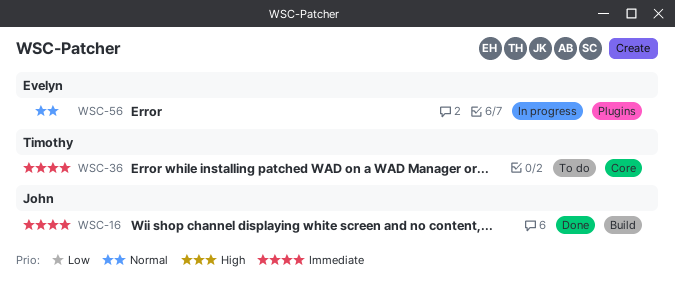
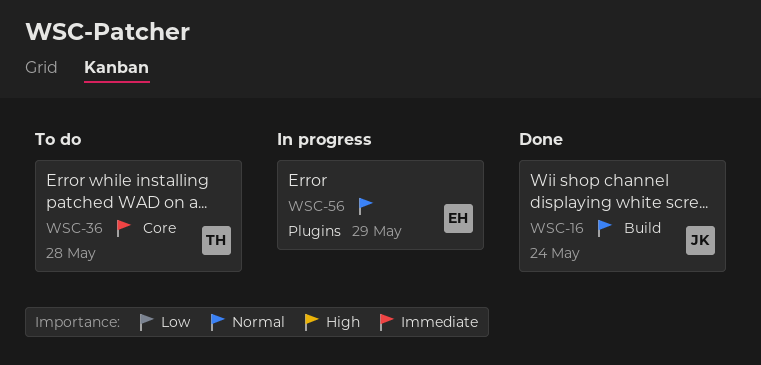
WSC-16, priority: Immediate -> Normal

